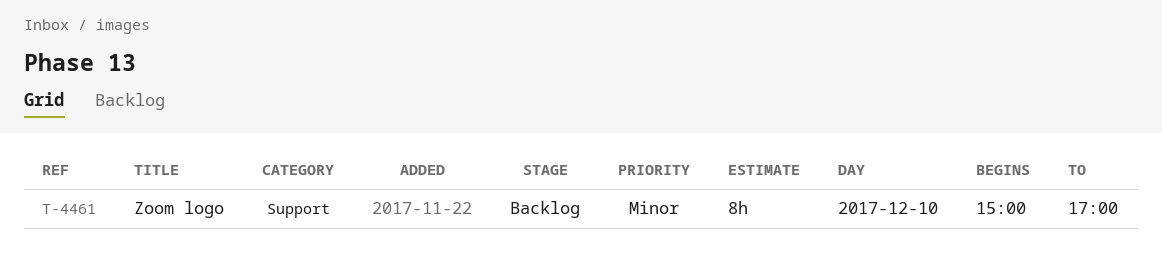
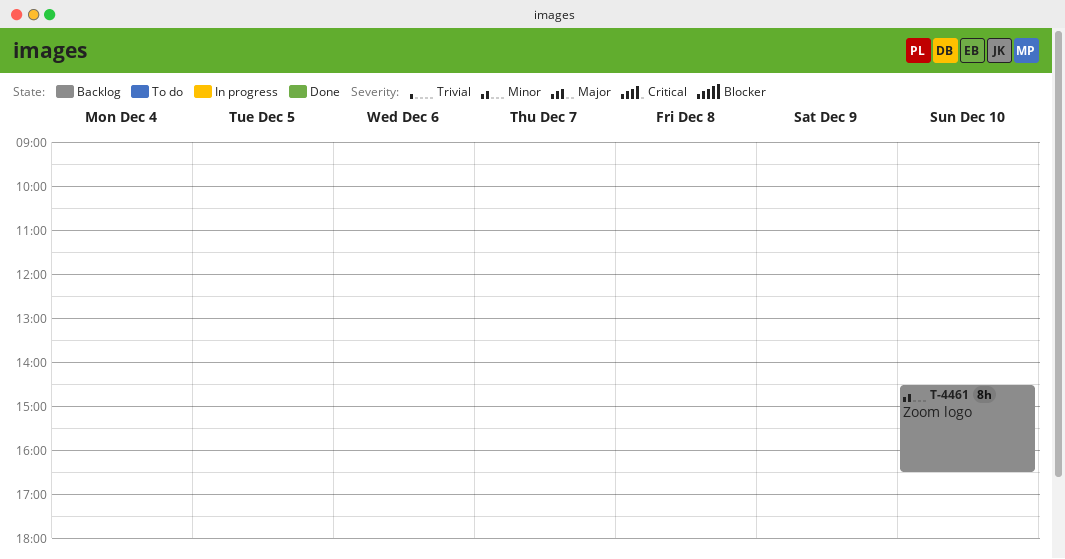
T-4461, begins: 15:00 -> 14:30
T-4461, ends: 17:00 -> 16:30

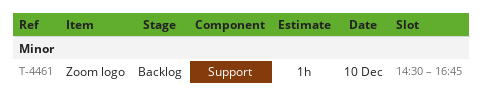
T-4461, estimate: 8h -> 1h
T-4461, ends: 16:30 -> 16:45

